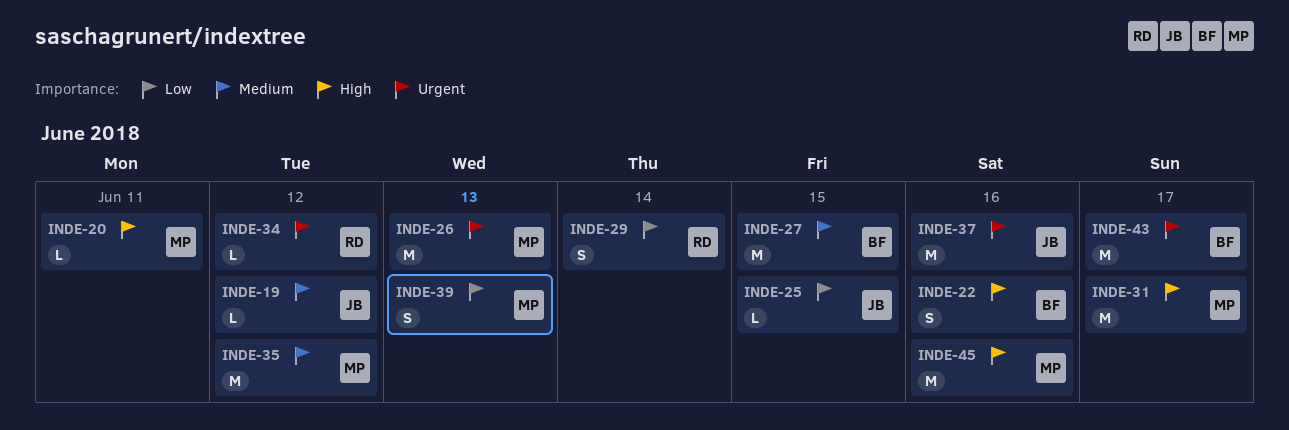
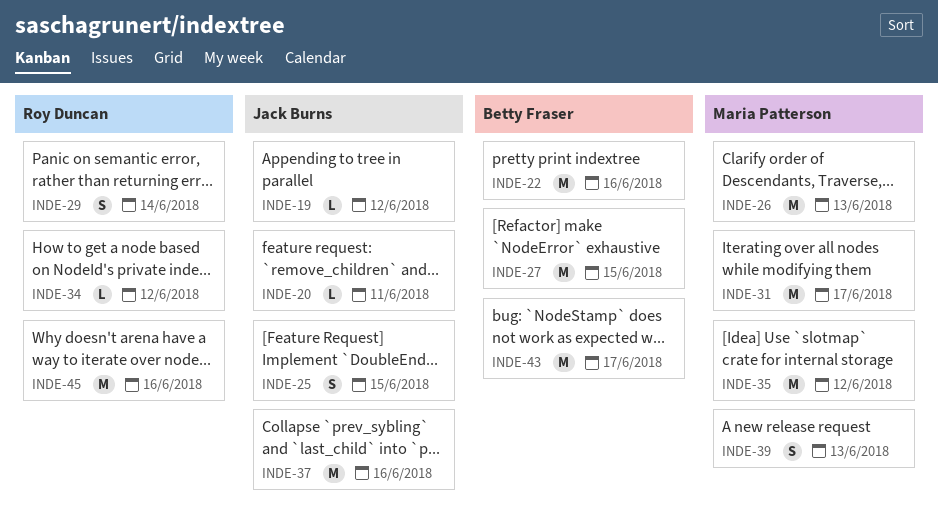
INDE-20, owner: Maria Patterson -> Jack Burns
INDE-22, estimate: S -> M
INDE-25, estimate: L -> S
INDE-45, owner: Maria Patterson -> Roy Duncan

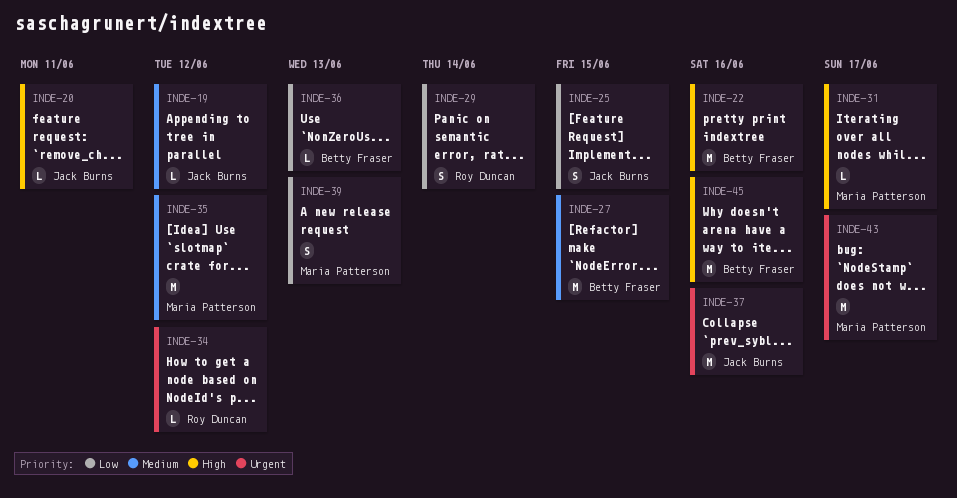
INDE-26: present -> none
INDE-31, estimate: M -> L
INDE-36: none -> present
INDE-43, owner: Betty Fraser -> Maria Patterson
INDE-45, owner: Roy Duncan -> Betty Fraser

